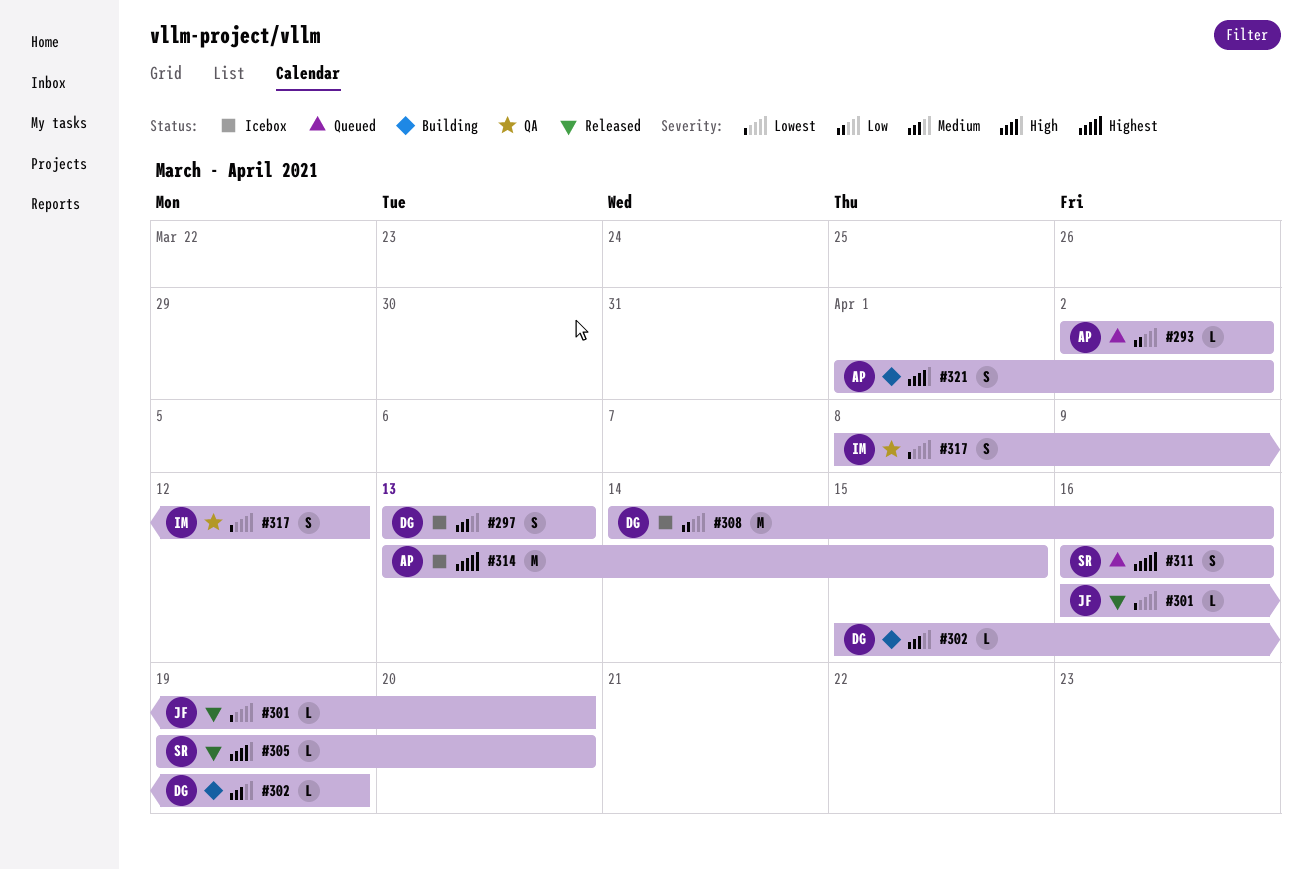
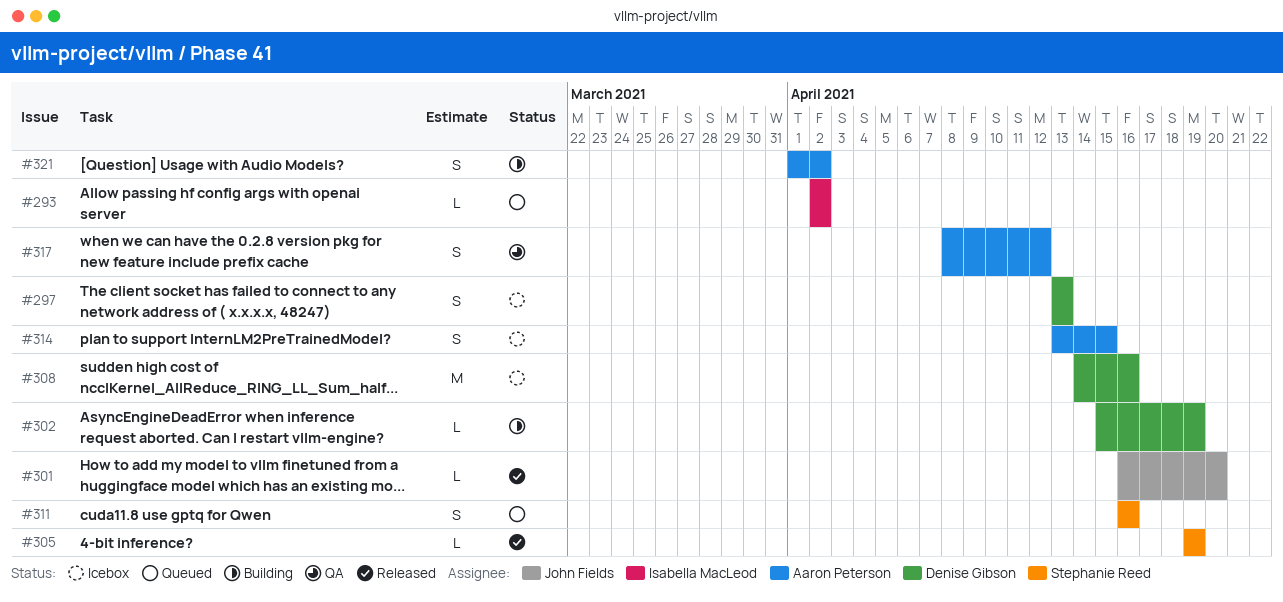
#293, owner: Aaron Peterson -> Isabella MacLeod
#305, due: Apr 20 -> Apr 19
#314, estimate: M -> S
#317, owner: Isabella MacLeod -> Aaron Peterson

